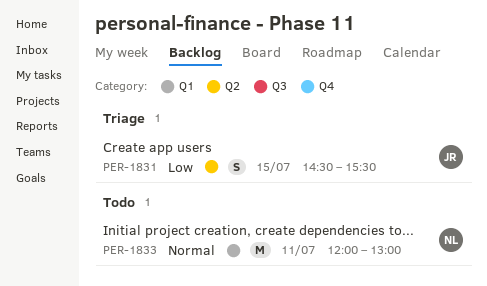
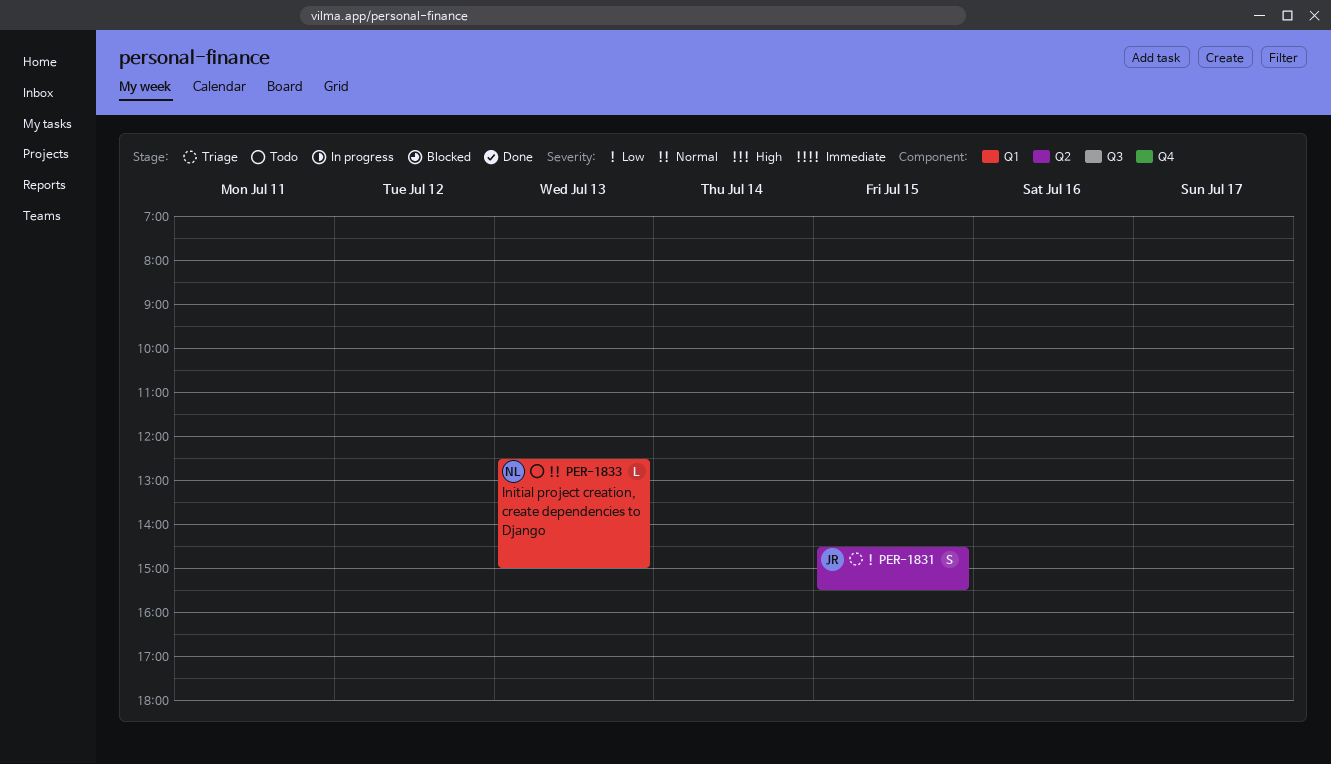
PER-1833, estimate: M -> L
PER-1833, day: Jul 11 -> Jul 13
PER-1833, begins: 12:00 -> 12:30
PER-1833, ends: 13:00 -> 15:00

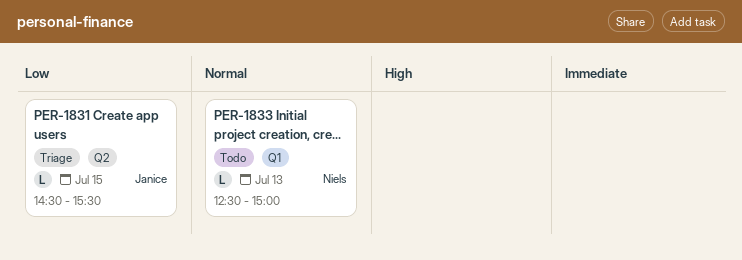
PER-1831, estimate: S -> L

